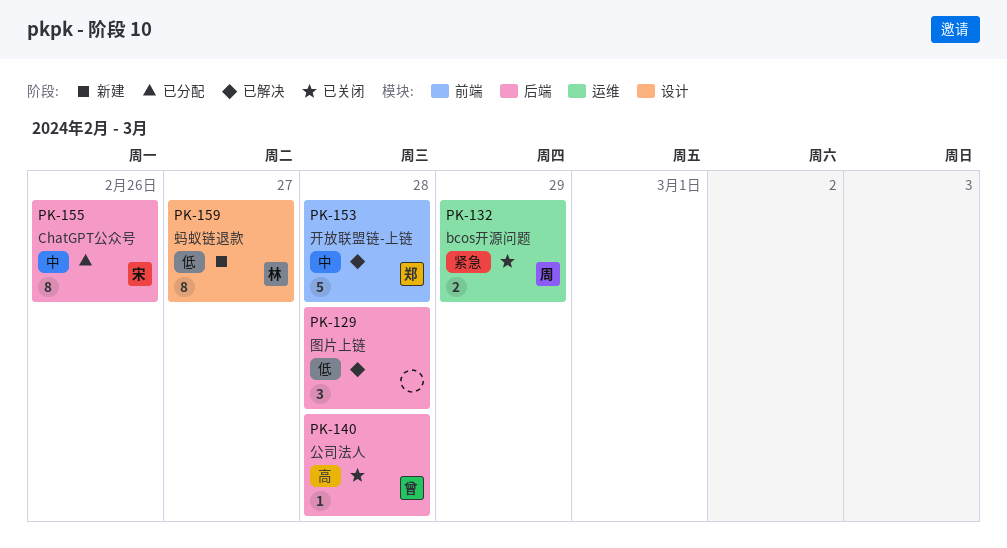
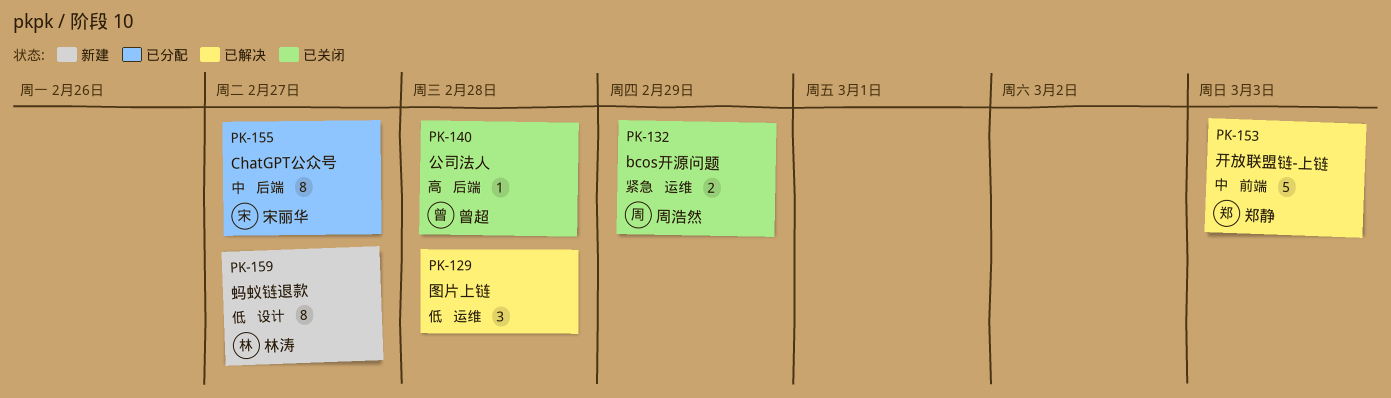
PK-129, label: 后端 -> 运维
PK-153, due: Feb 28 -> Mar 3
PK-155, due: Feb 26 -> Feb 27

